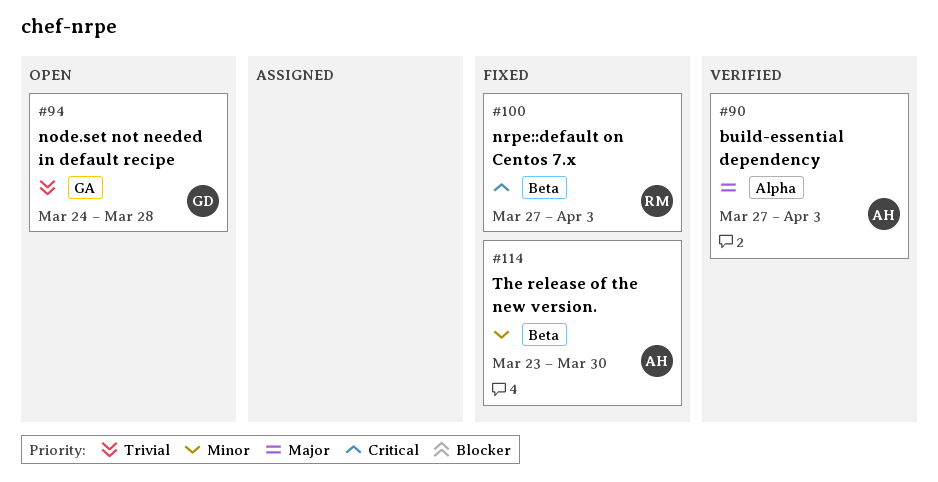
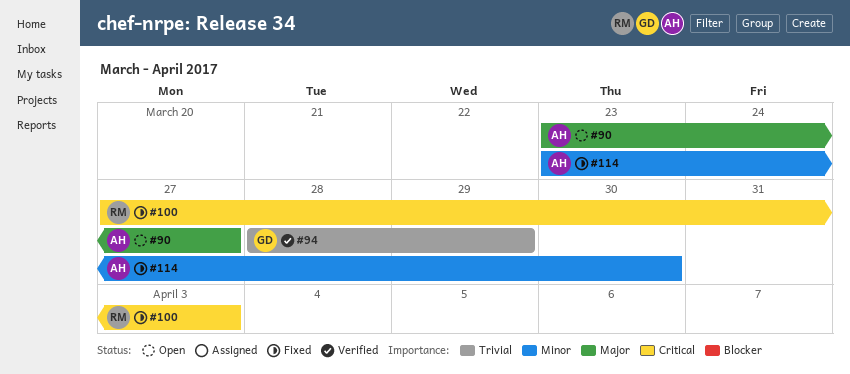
#90, status: Verified -> Open
#90, start: Mar 27 -> Mar 23
#90, due: Apr 3 -> Mar 27
#94, status: Open -> Verified
#94, start: Mar 24 -> Mar 28
#94, due: Mar 28 -> Mar 29

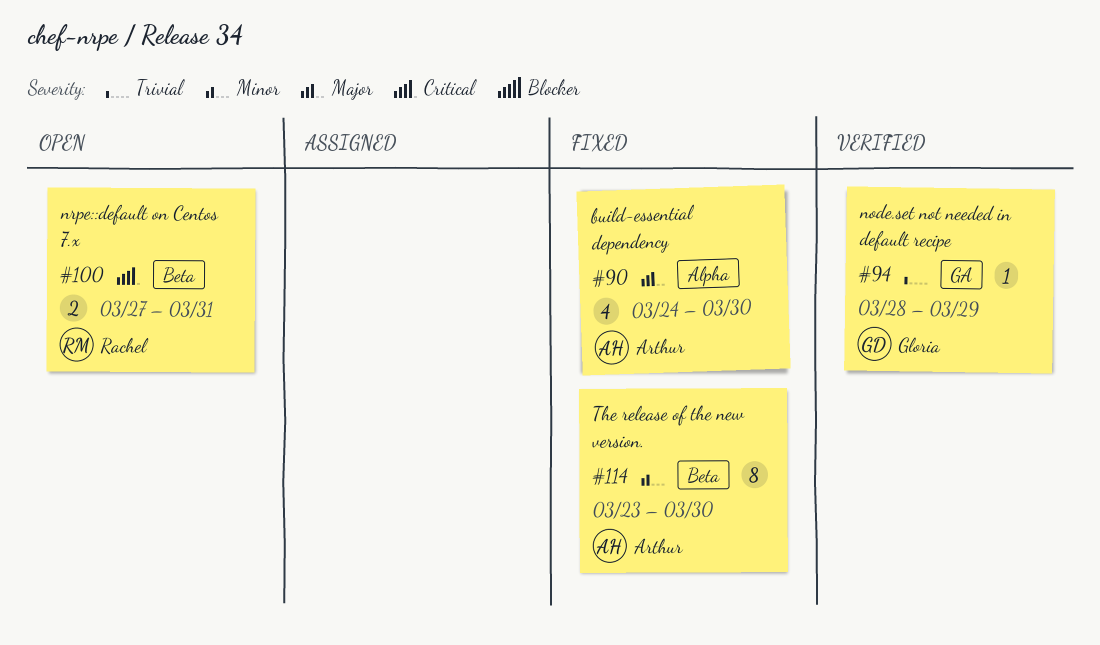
#90, status: Open -> Fixed
#90, start: Mar 23 -> Mar 24
#90, due: Mar 27 -> Mar 30
#100, status: Fixed -> Open
#100, due: Apr 3 -> Mar 31

